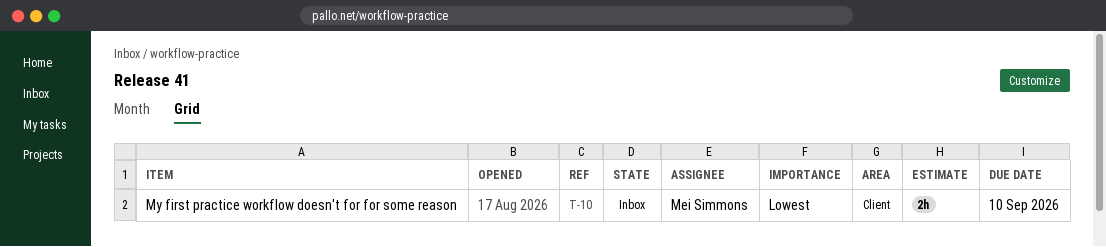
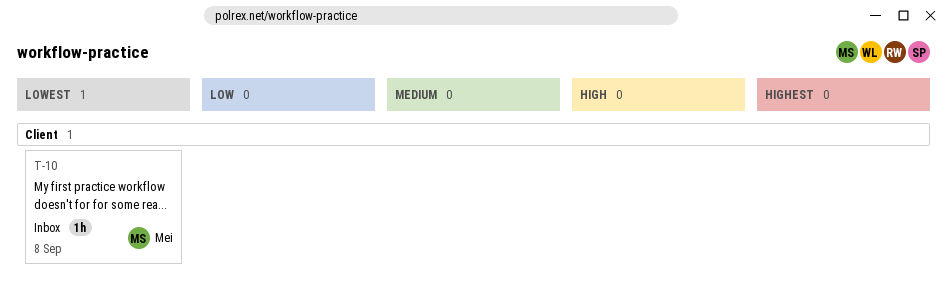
T-10, estimate: 2h -> 1h
T-10, due: Sep 10 -> Sep 8

